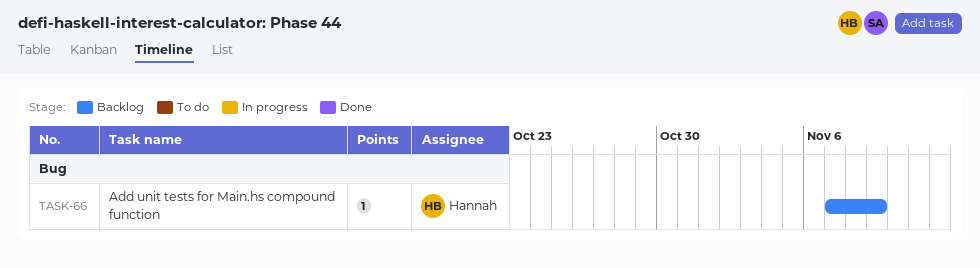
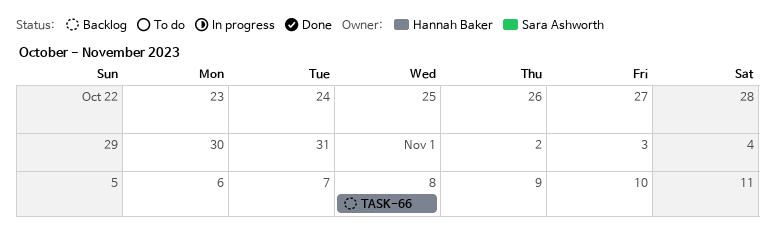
TASK-66, start: Nov 7 -> Nov 8
TASK-66, due: Nov 9 -> Nov 8

